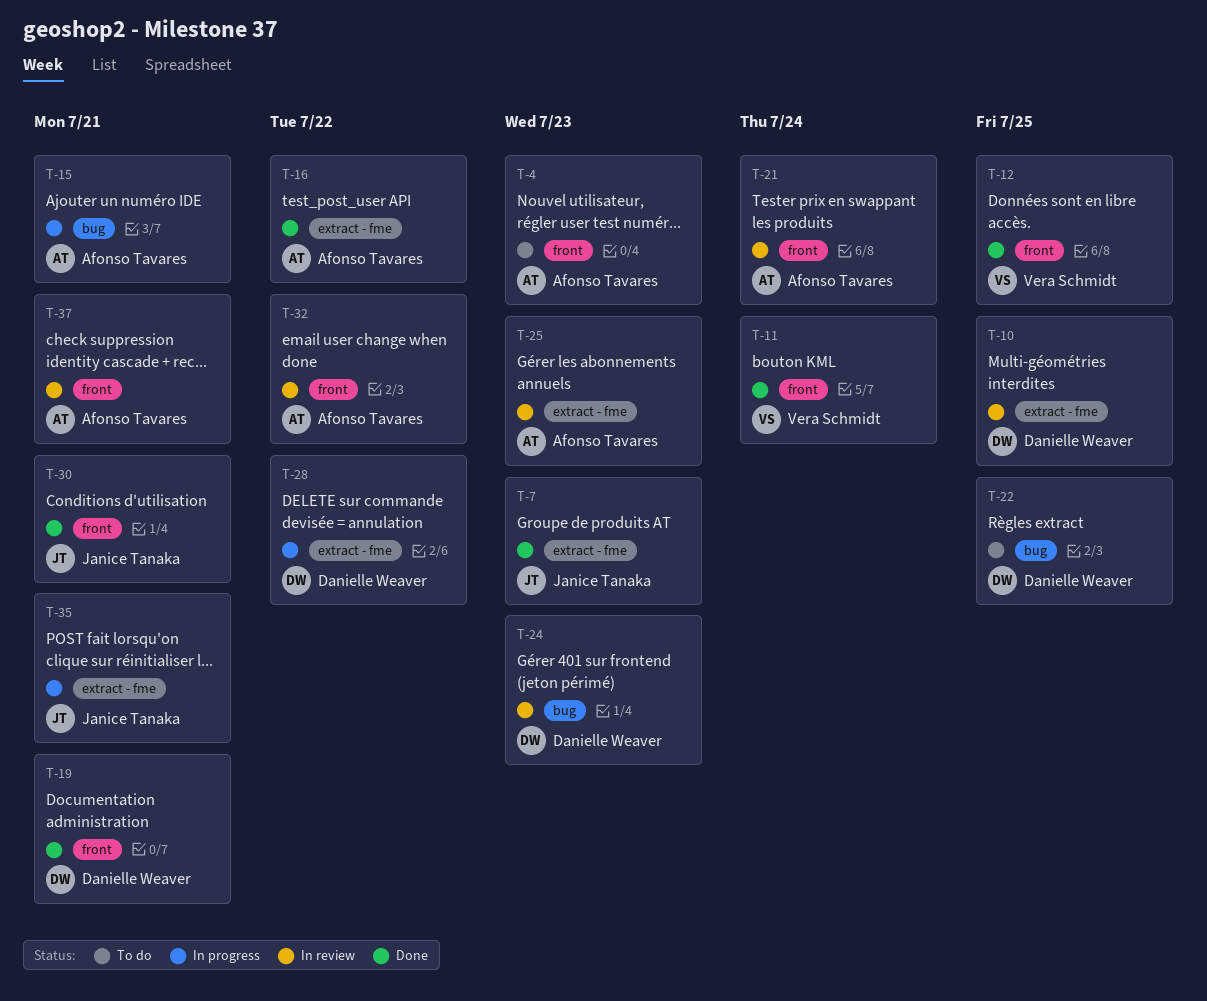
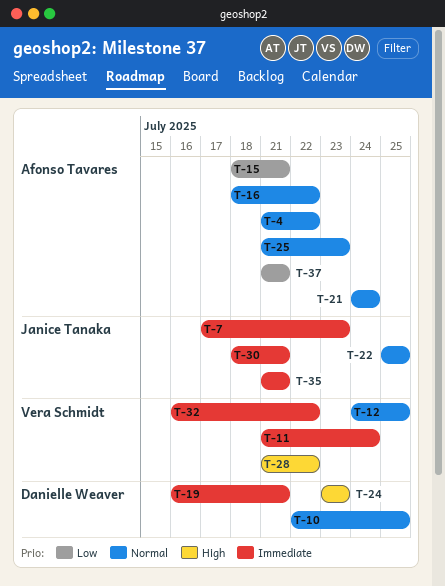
T-4, due: Jul 23 -> Jul 22
T-22, owner: Danielle Weaver -> Janice Tanaka
T-28, owner: Danielle Weaver -> Vera Schmidt
T-32, owner: Afonso Tavares -> Vera Schmidt

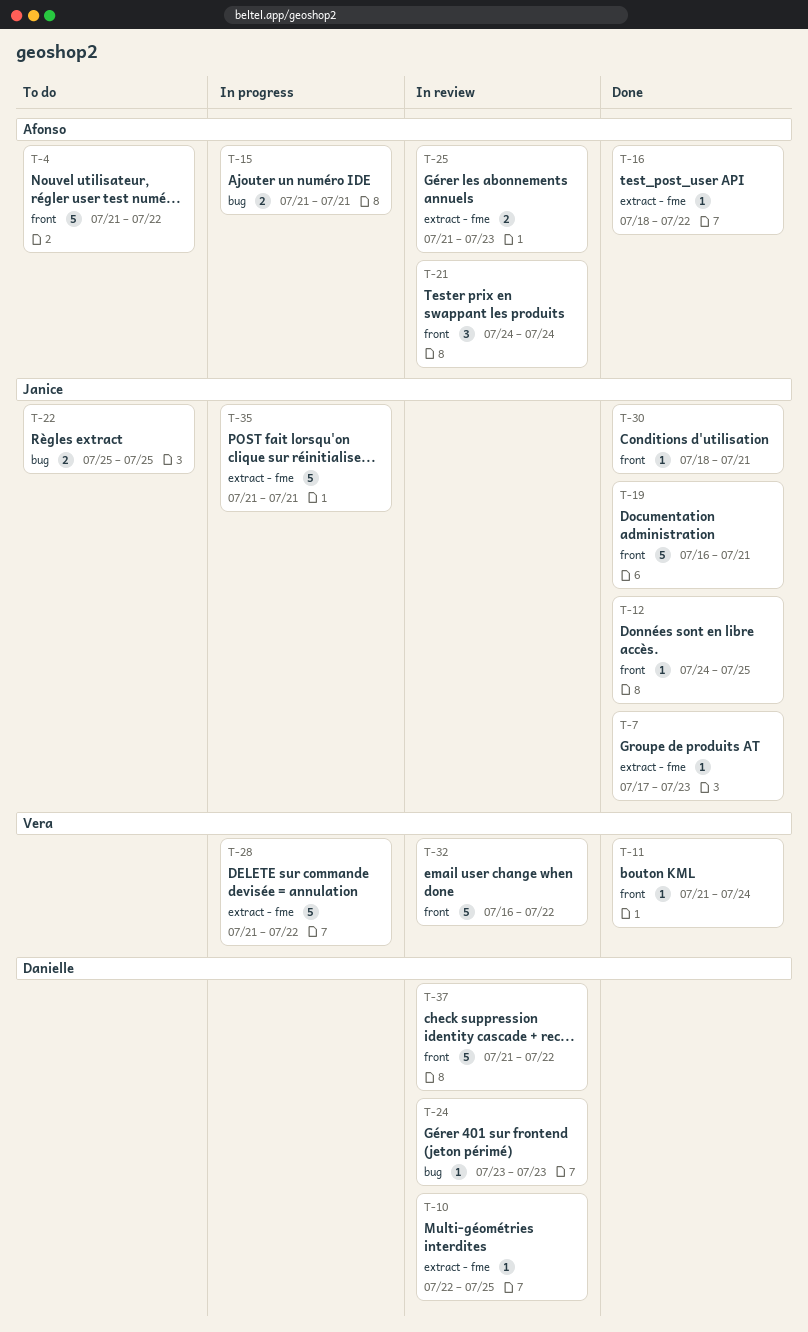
T-12, owner: Vera Schmidt -> Janice Tanaka
T-15, start: Jul 18 -> Jul 21
T-19, owner: Danielle Weaver -> Janice Tanaka
T-37, owner: Afonso Tavares -> Danielle Weaver
T-37, due: Jul 21 -> Jul 22

